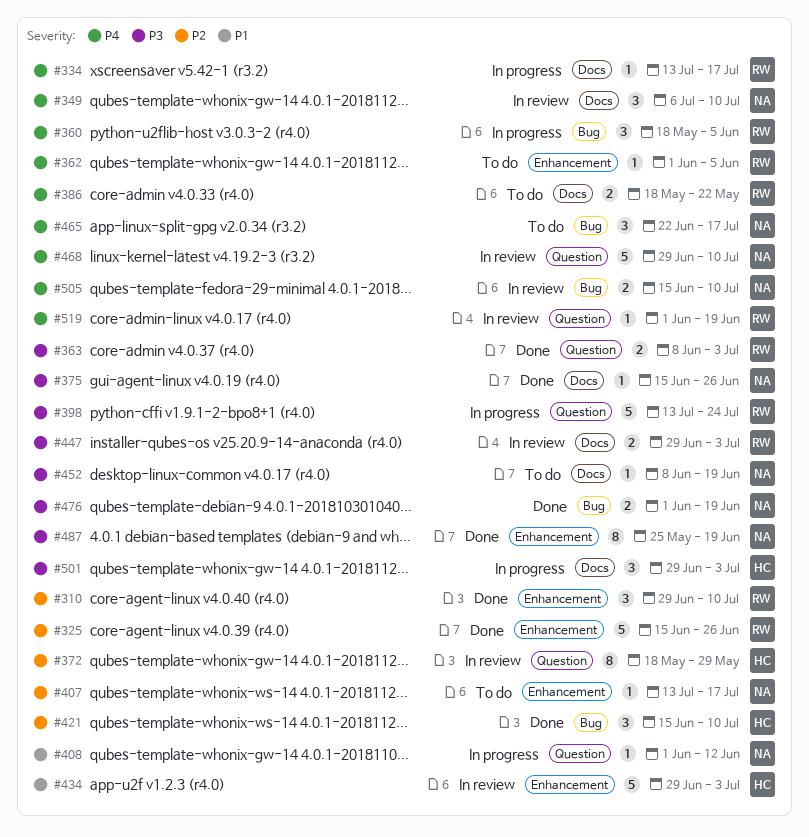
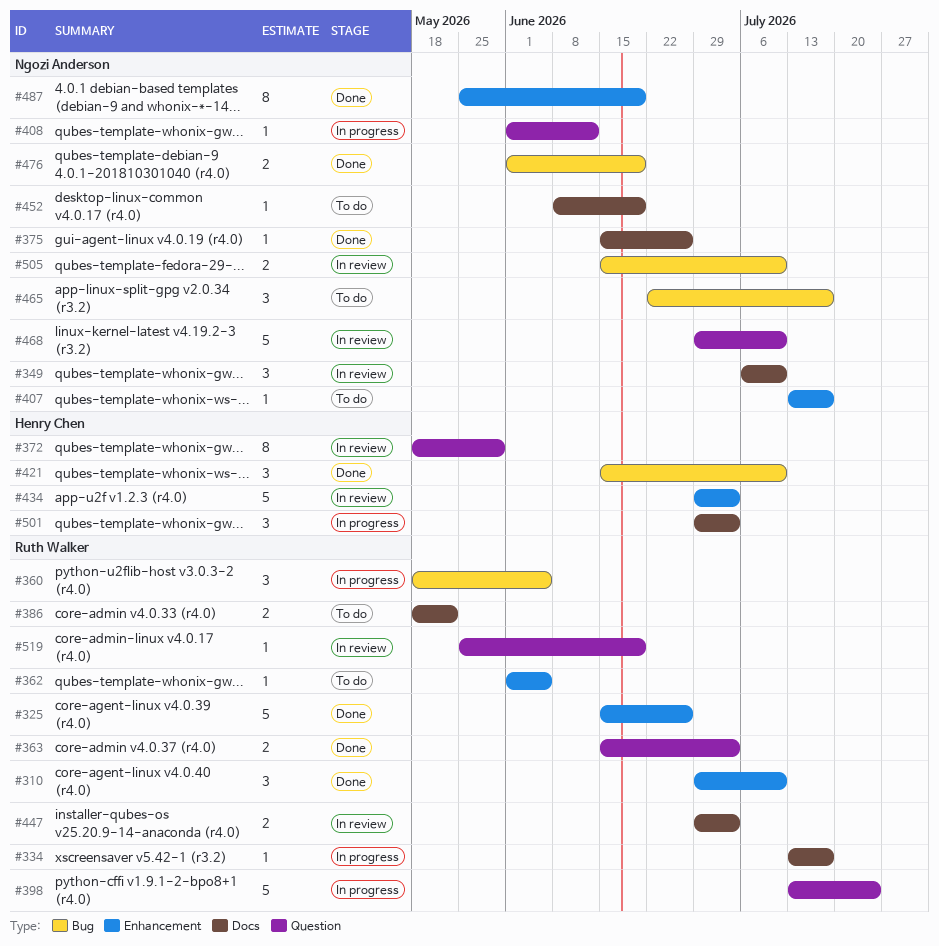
#363, start: Jun 8 -> Jun 15
#519, start: Jun 1 -> May 25

